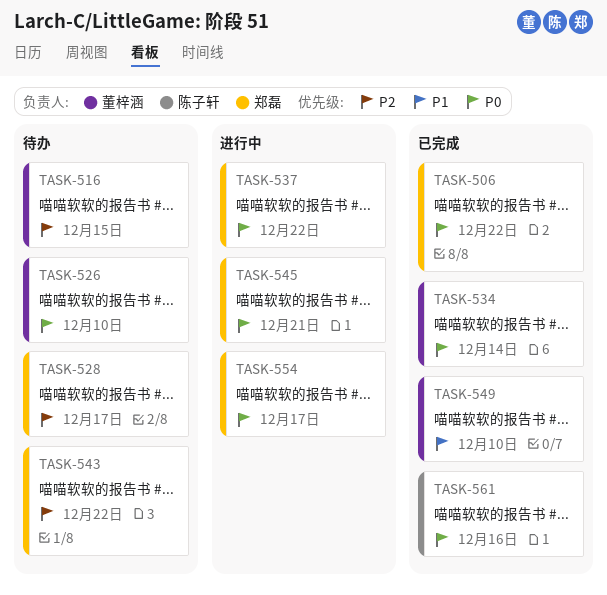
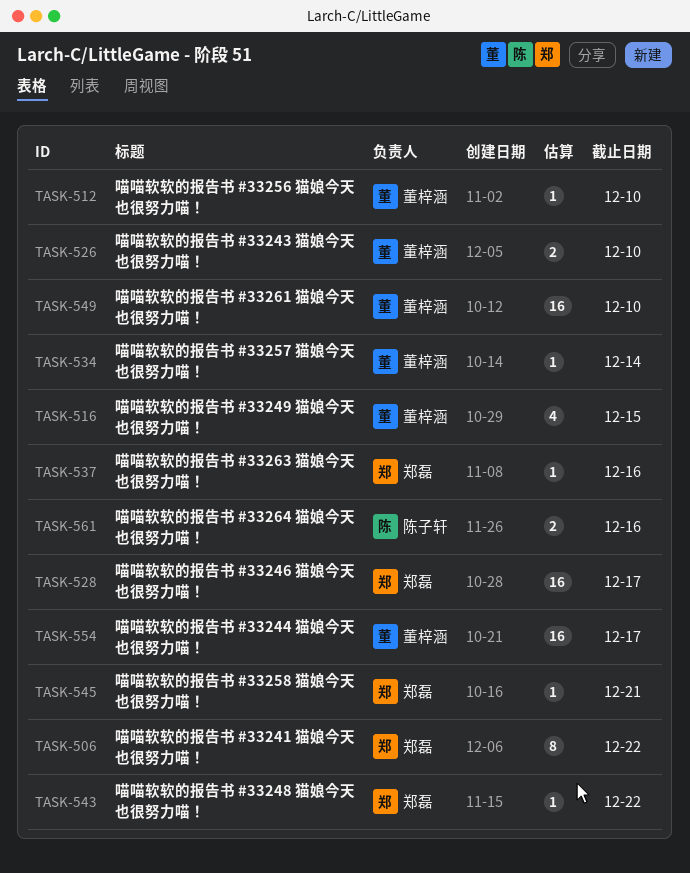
TASK-512: none -> present
TASK-537, due: Dec 22 -> Dec 16
TASK-554, owner: 郑磊 -> 董梓涵

